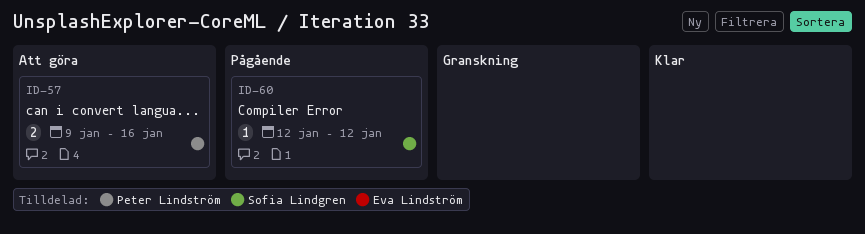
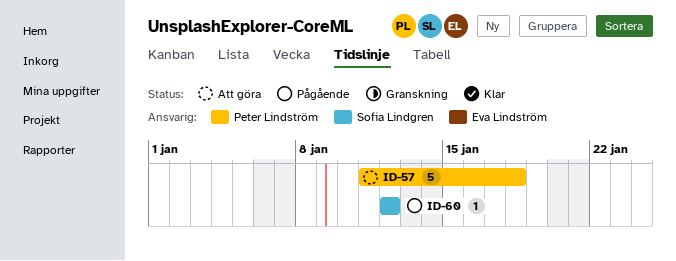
ID-57, estimate: 2 -> 5
ID-57, start: Jan 9 -> Jan 11
ID-57, due: Jan 16 -> Jan 18

